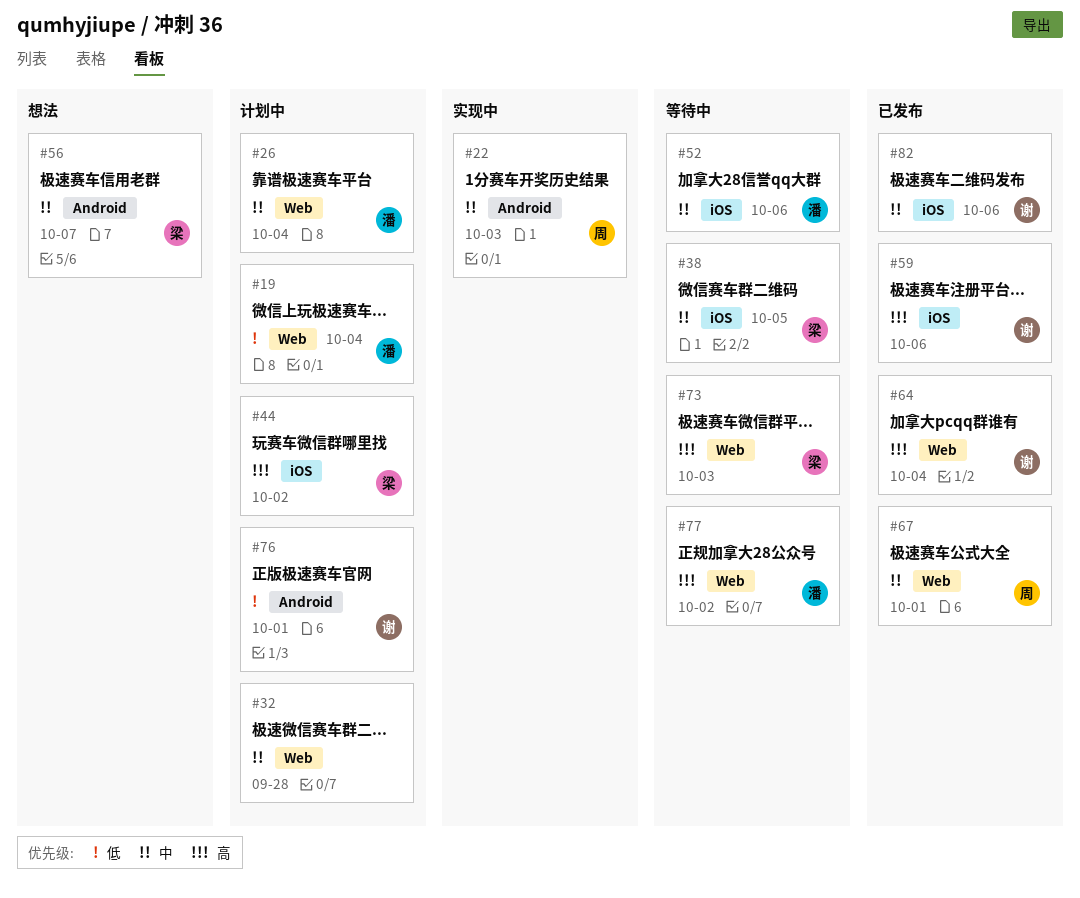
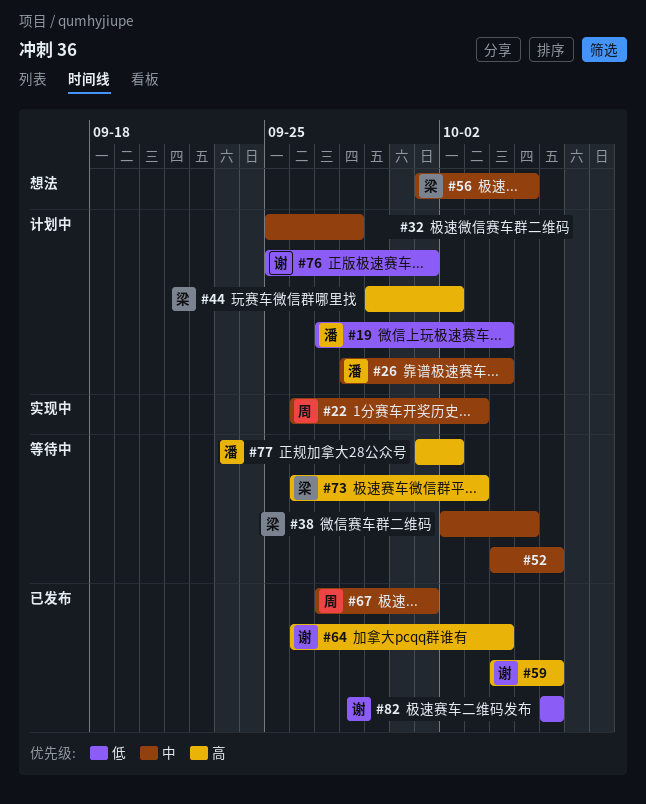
#52, owner: 潘 -> none
#56, due: Oct 7 -> Oct 5
#82, priority: 中 -> 低

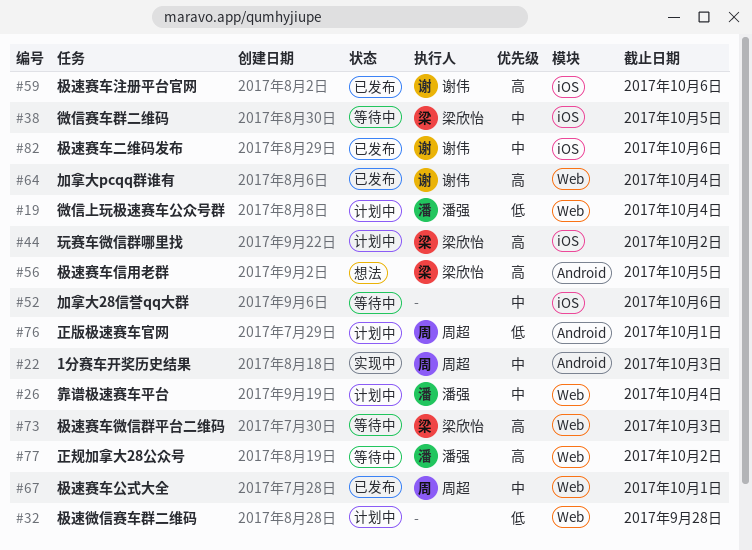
#32, priority: 中 -> 低
#56, priority: 中 -> 高
#76, owner: 谢伟 -> 周超
#82, priority: 低 -> 中

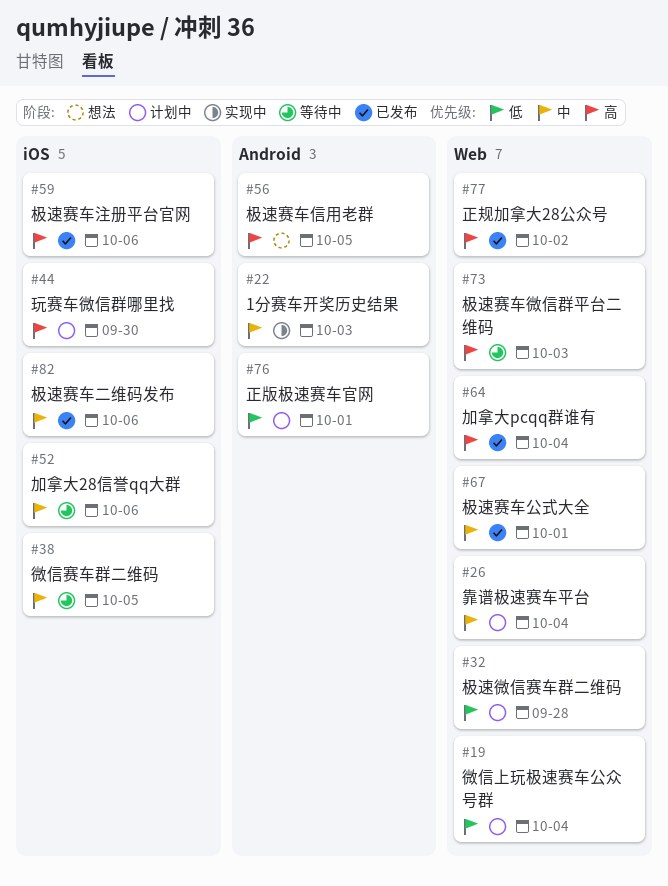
#44, due: Oct 2 -> Sep 30
#77, status: 等待中 -> 已发布

